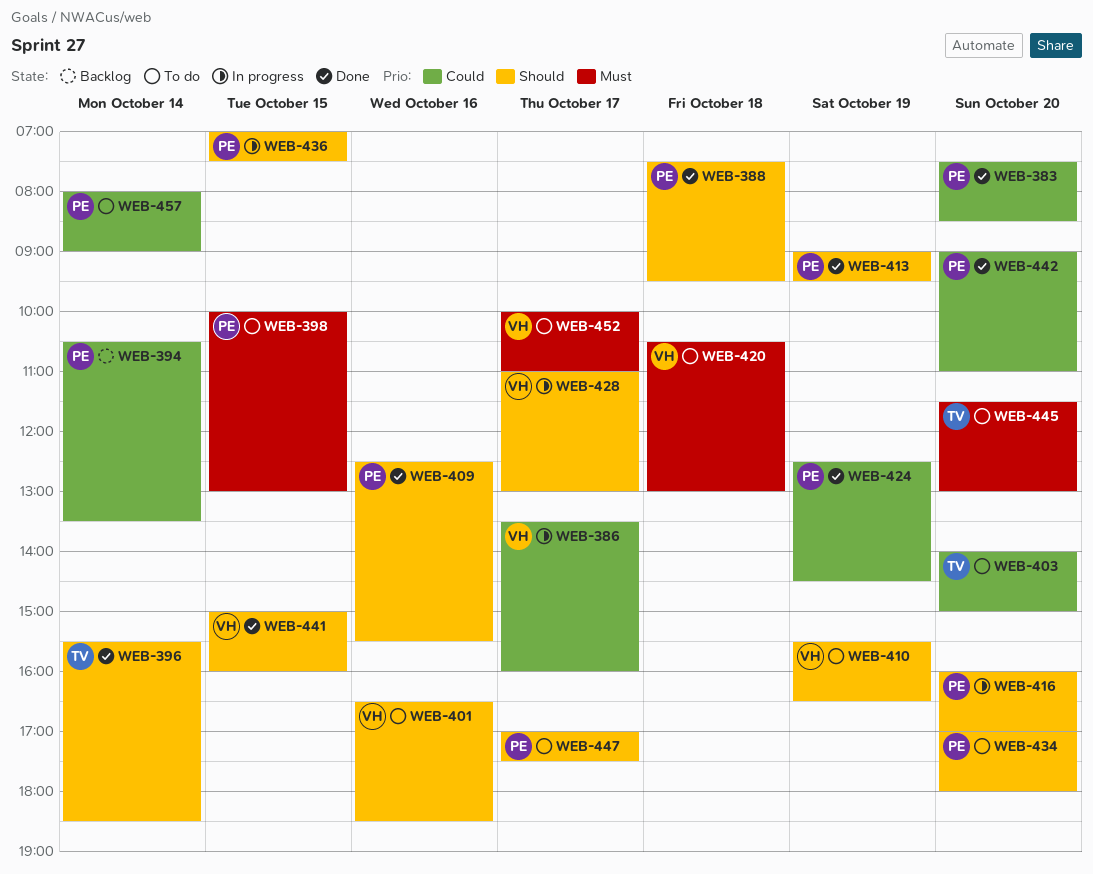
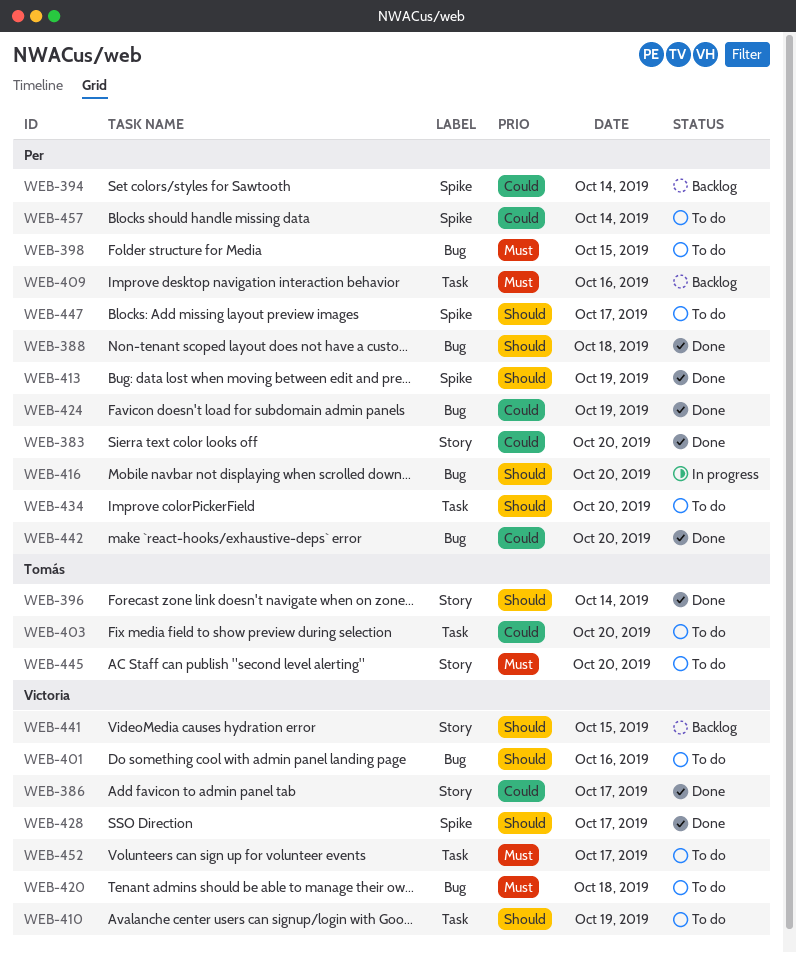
WEB-386, status: In progress -> Done
WEB-409, status: Done -> Backlog
WEB-409, priority: Should -> Must
WEB-428, status: In progress -> Done
WEB-436: present -> none
WEB-441, status: Done -> Backlog

